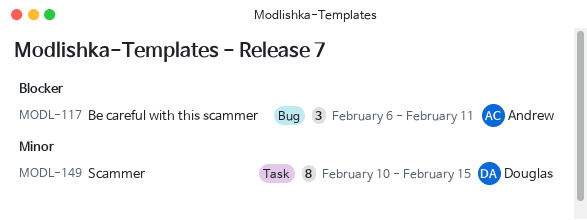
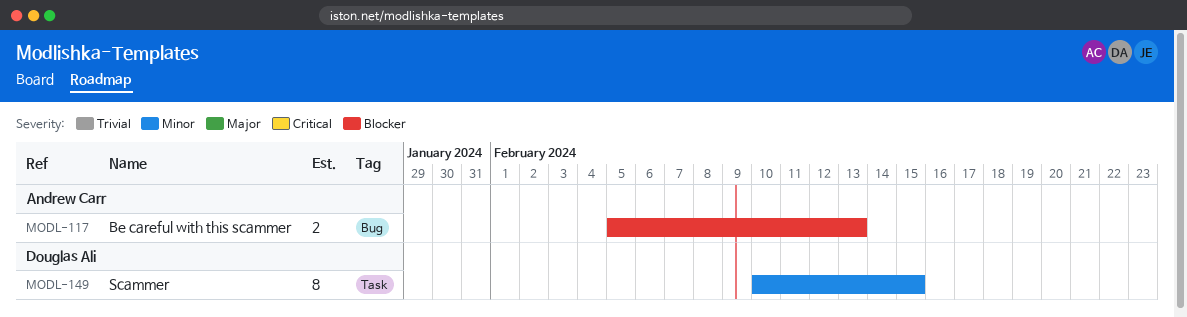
MODL-117, estimate: 3 -> 2
MODL-117, start: Feb 6 -> Feb 5
MODL-117, due: Feb 11 -> Feb 13

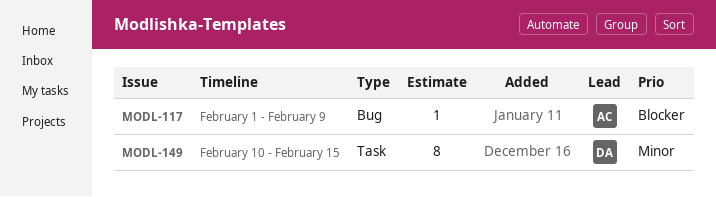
MODL-117, estimate: 2 -> 1
MODL-117, start: Feb 5 -> Feb 1
MODL-117, due: Feb 13 -> Feb 9

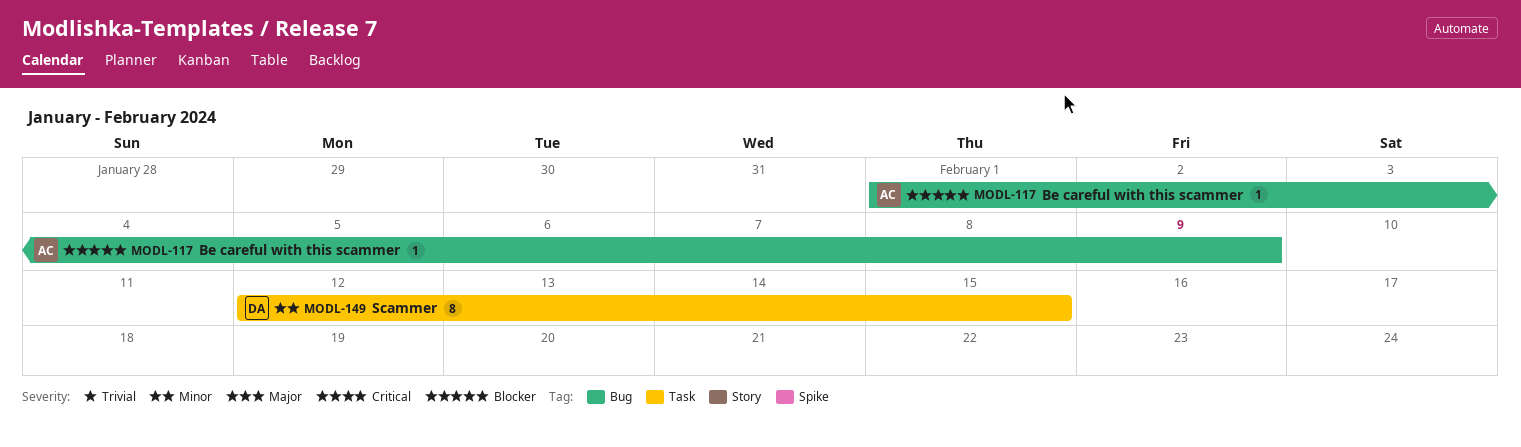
MODL-149, start: Feb 10 -> Feb 12

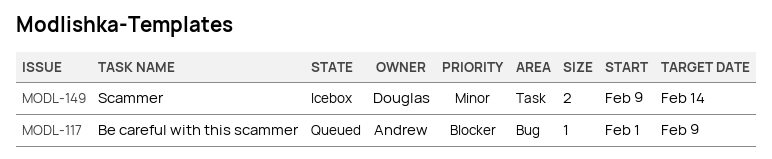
MODL-149, estimate: 8 -> 2
MODL-149, start: Feb 12 -> Feb 9
MODL-149, due: Feb 15 -> Feb 14

